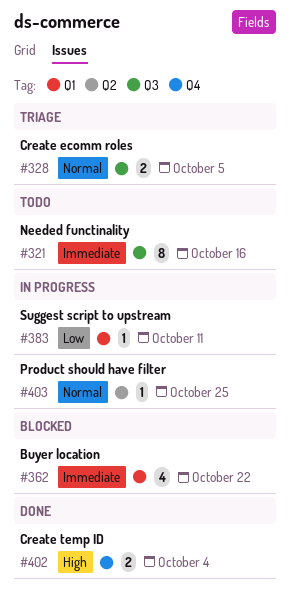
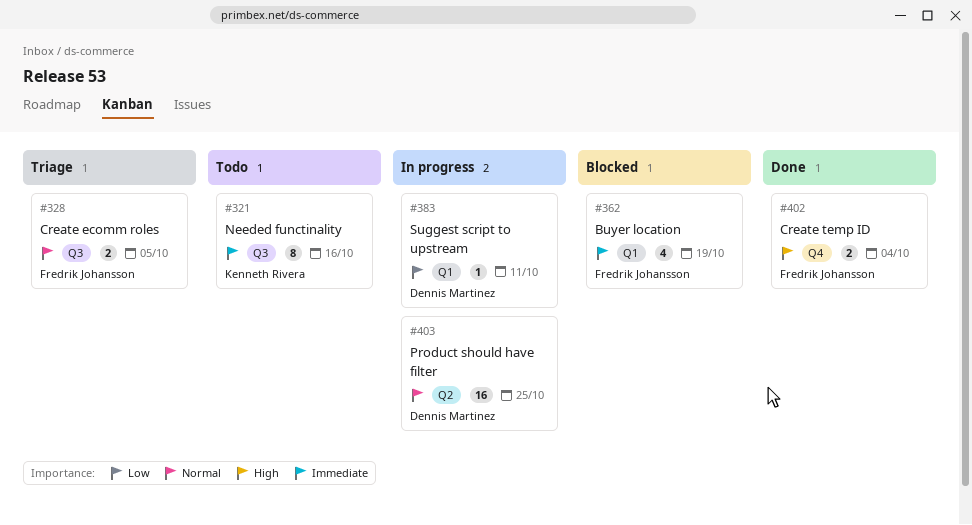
#362, due: Oct 22 -> Oct 19
#403, estimate: 1 -> 16

